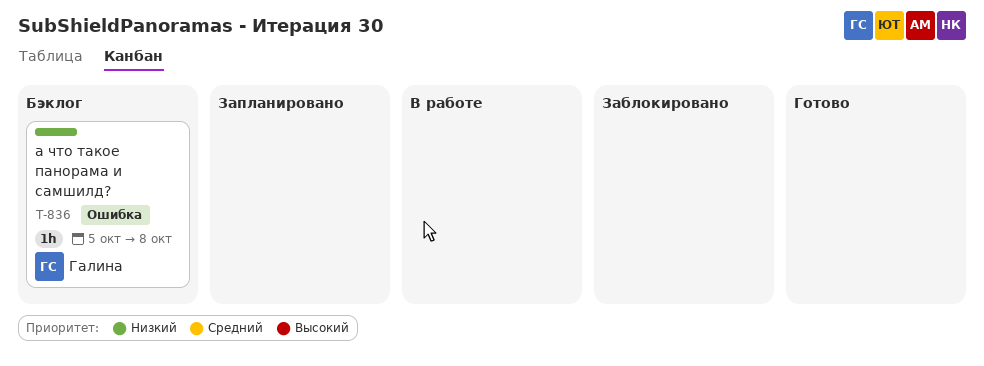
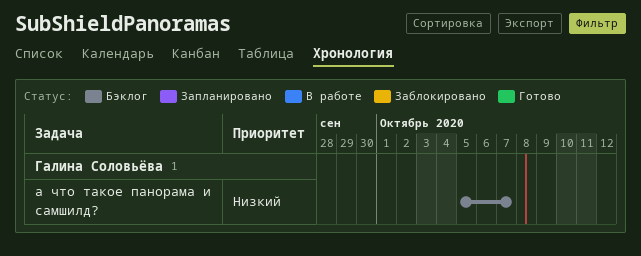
а что такое панорама и самшилд?, due: Oct 8 -> Oct 7

